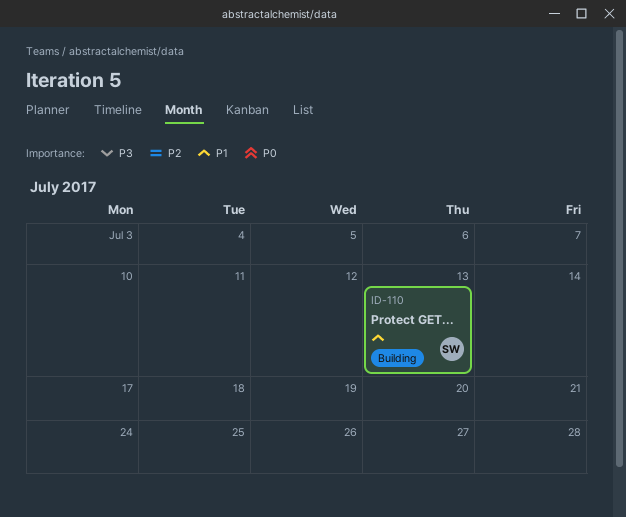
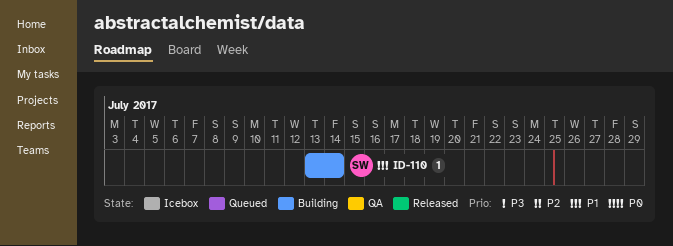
ID-110, due: Jul 13 -> Jul 14

